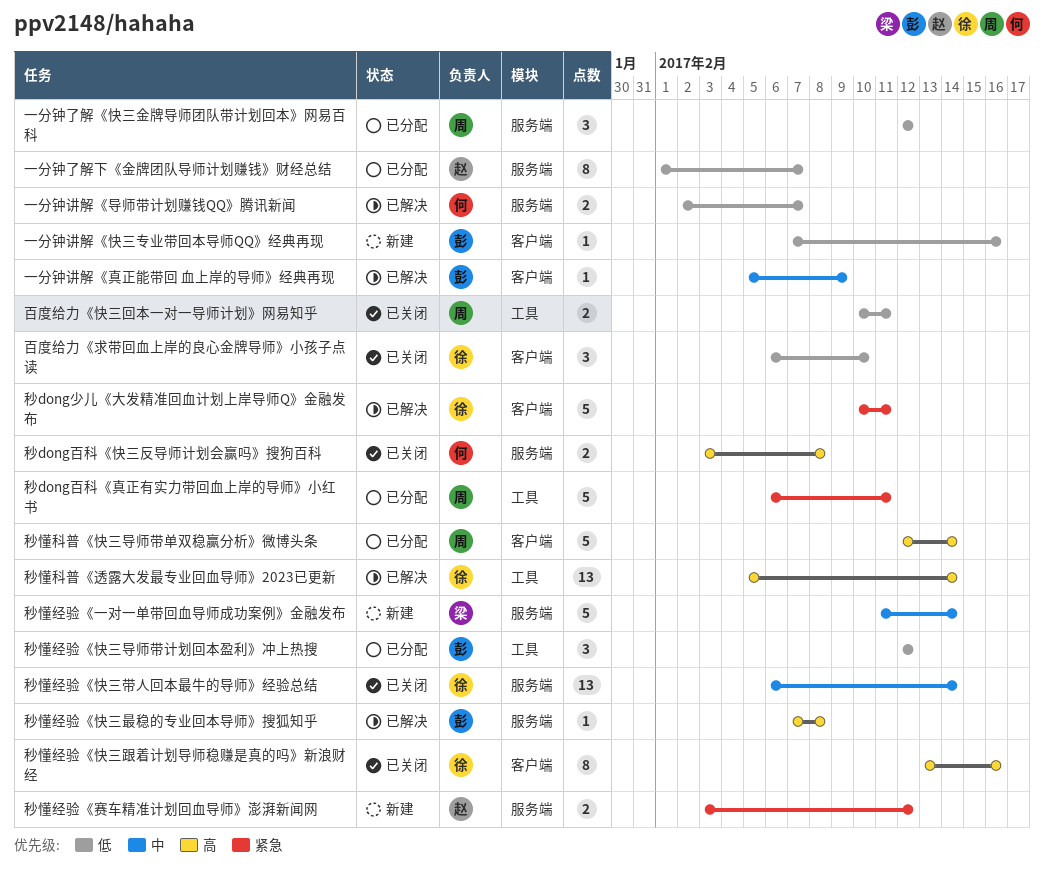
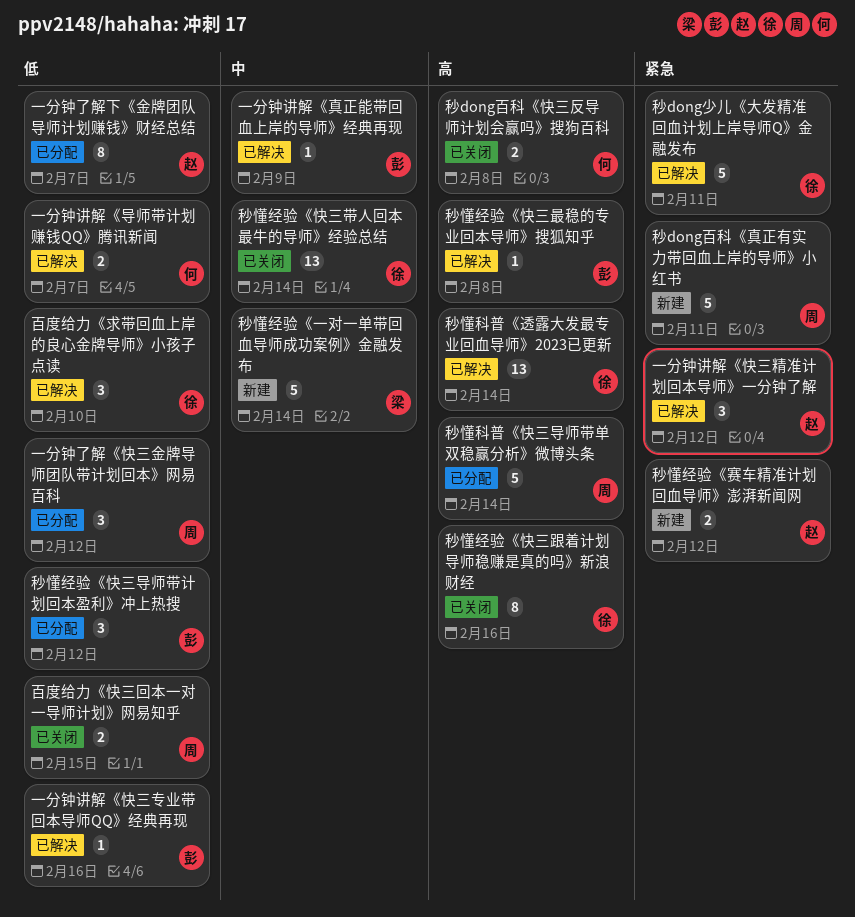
一分钟讲解《快三专业带回本导师QQ》经典再现, status: 新建 -> 已解决
一分钟讲解《快三精准计划回本导师》一分钟了解: none -> present
百度给力《快三回本一对一导师计划》网易知乎, due: Feb 11 -> Feb 15
百度给力《求带回血上岸的良心金牌导师》小孩子点读, status: 已关闭 -> 已解决
秒dong百科《真正有实力带回血上岸的导师》小红书, status: 已分配 -> 新建

